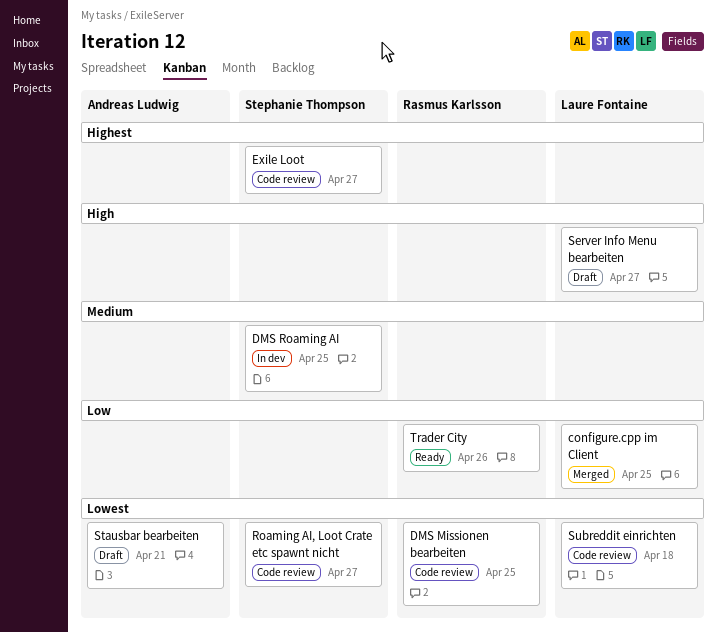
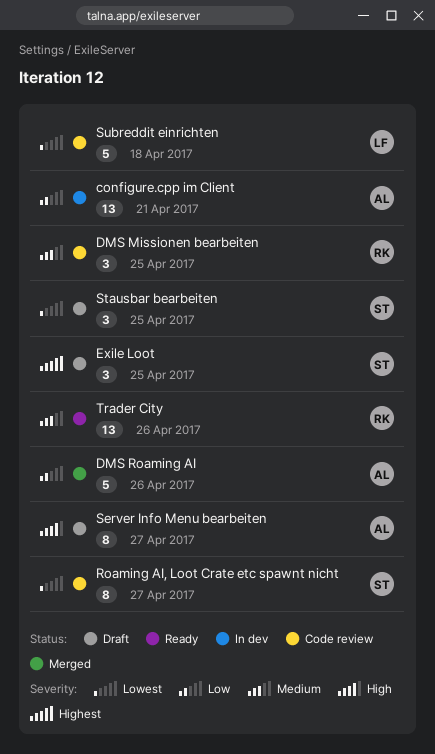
configure.cpp im Client, status: Merged -> In dev
configure.cpp im Client, owner: Laure Fontaine -> Andreas Ludwig
configure.cpp im Client, due: Apr 25 -> Apr 21
DMS Missionen bearbeiten, priority: Lowest -> Medium
DMS Roaming AI, status: In dev -> Merged
DMS Roaming AI, owner: Stephanie Thompson -> Andreas Ludwig
DMS Roaming AI, priority: Medium -> Low
DMS Roaming AI, due: Apr 25 -> Apr 26
Exile Loot, status: Code review -> Draft
Exile Loot, due: Apr 27 -> Apr 25
Server Info Menu bearbeiten, owner: Laure Fontaine -> Andreas Ludwig
Stausbar bearbeiten, owner: Andreas Ludwig -> Stephanie Thompson
Stausbar bearbeiten, due: Apr 21 -> Apr 25
Trader City, priority: Low -> Medium

